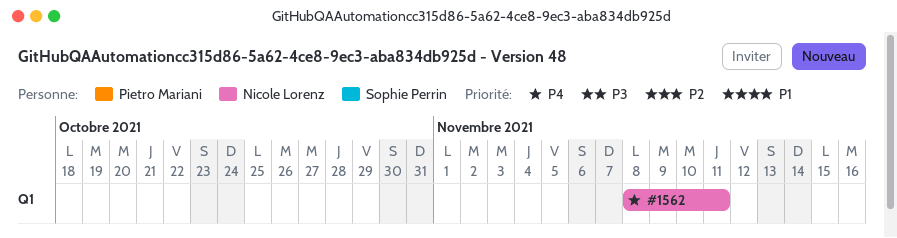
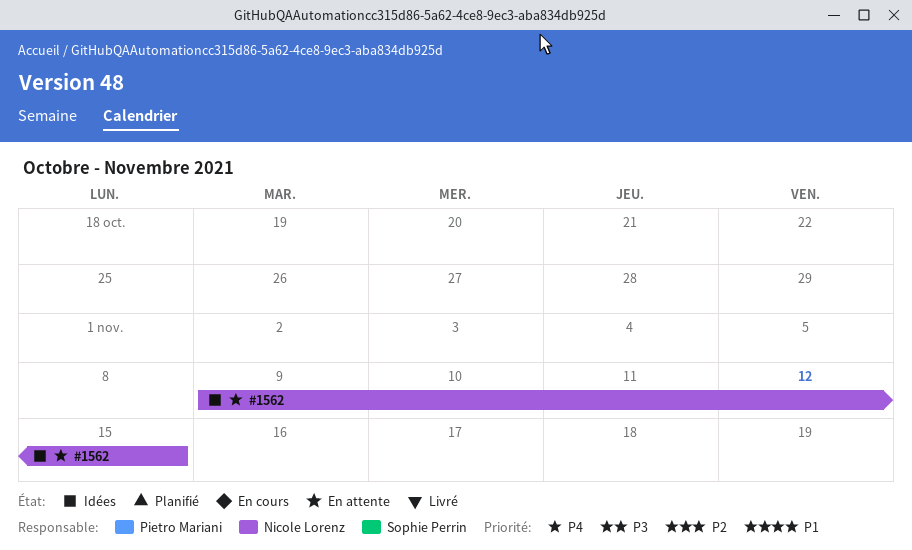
#1562, start: Nov 8 -> Nov 9
#1562, due: Nov 11 -> Nov 15

